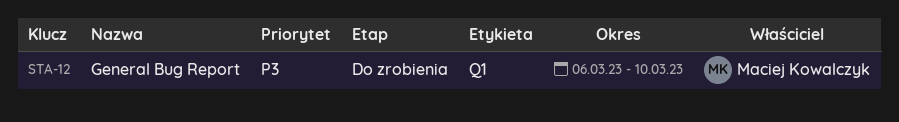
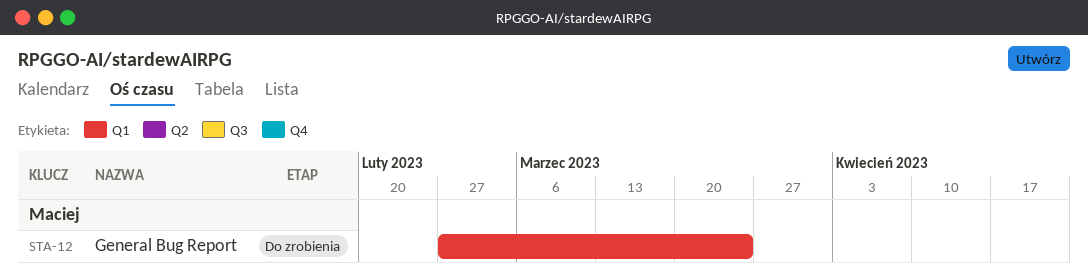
STA-12, start: Mar 6 -> Feb 27
STA-12, due: Mar 10 -> Mar 24

